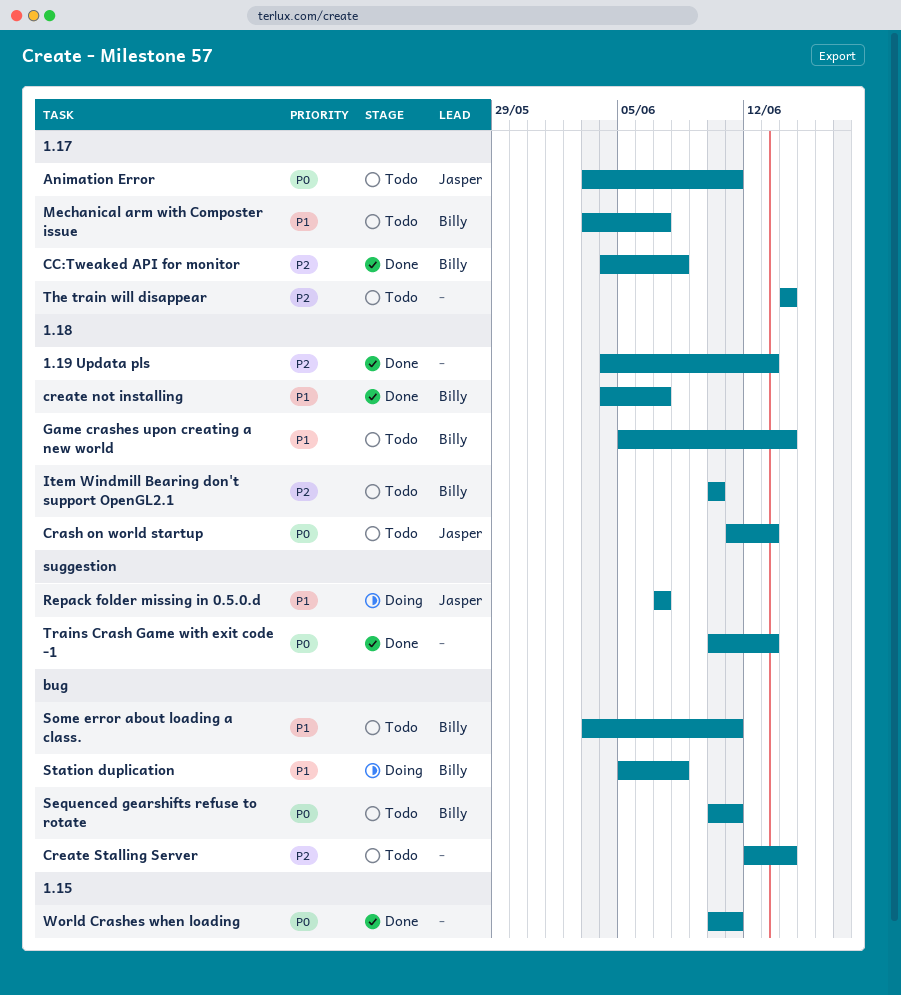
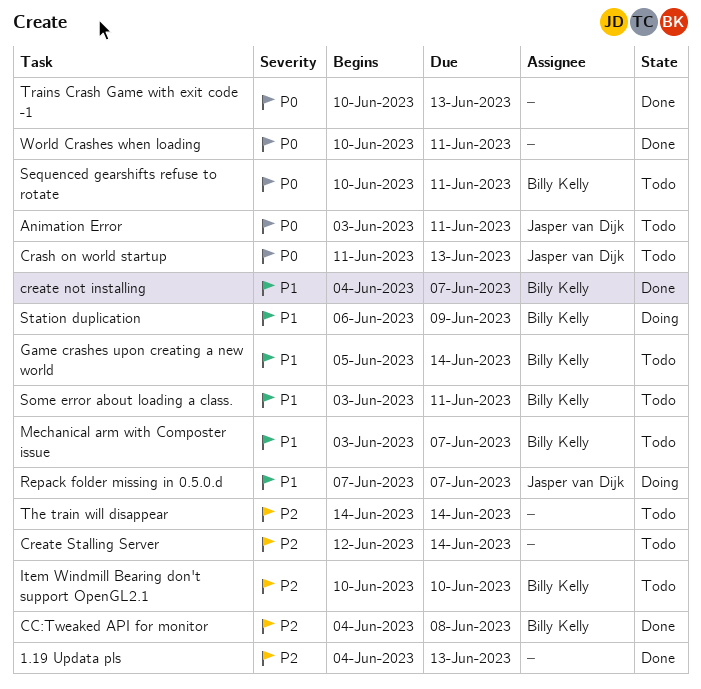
Station duplication, start: Jun 5 -> Jun 6
Station duplication, due: Jun 8 -> Jun 9

